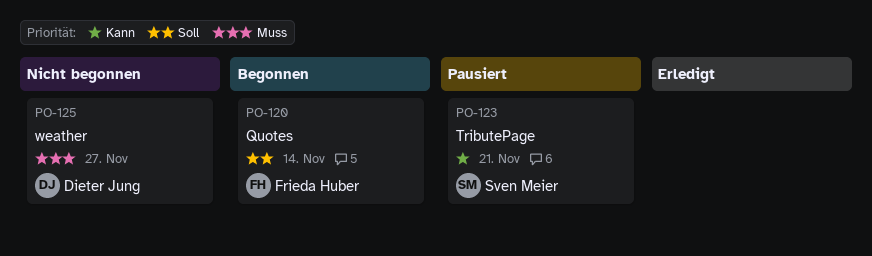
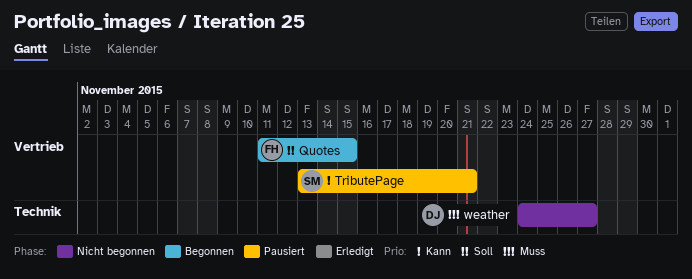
Quotes, due: Nov 14 -> Nov 15

